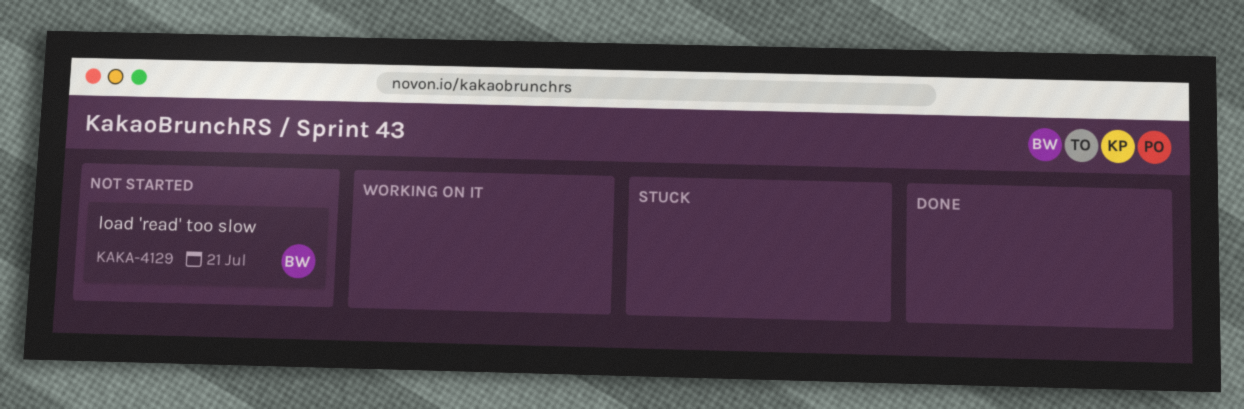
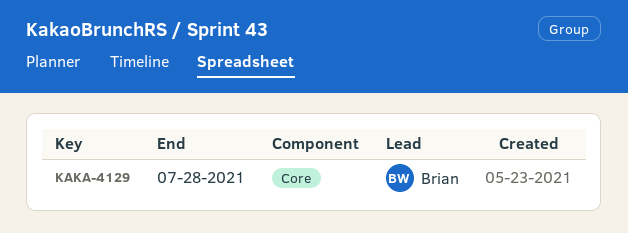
KAKA-4129, due: Jul 21 -> Jul 28

